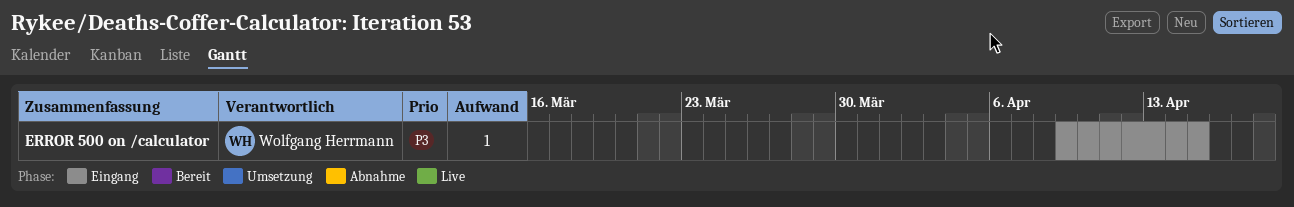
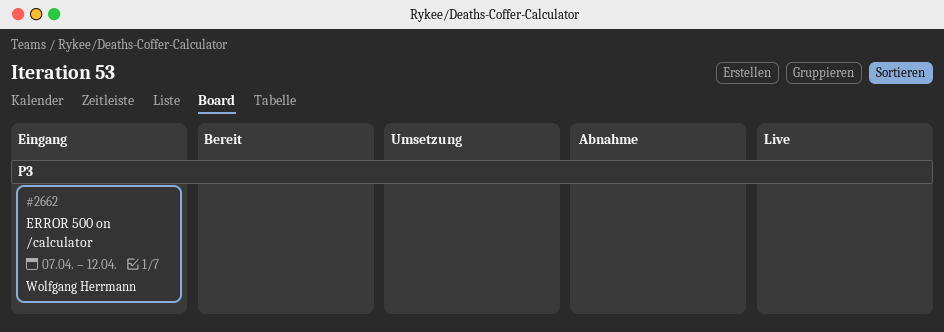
ERROR 500 on /calculator, start: Apr 9 -> Apr 7
ERROR 500 on /calculator, due: Apr 15 -> Apr 12

